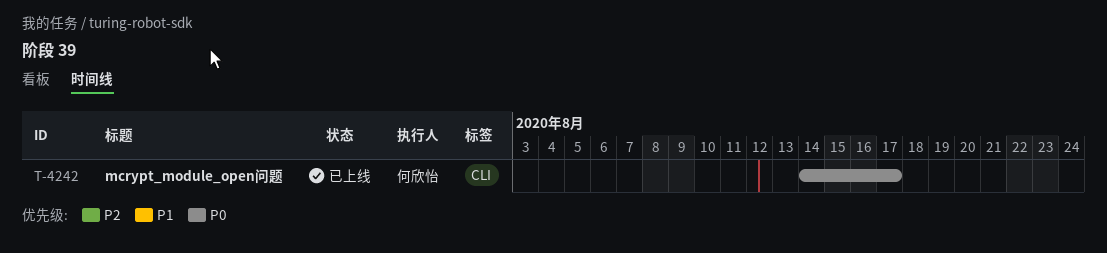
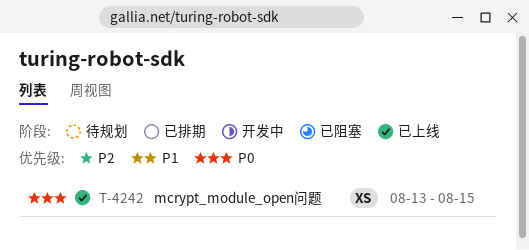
T-4242, start: Aug 14 -> Aug 13
T-4242, due: Aug 17 -> Aug 15

